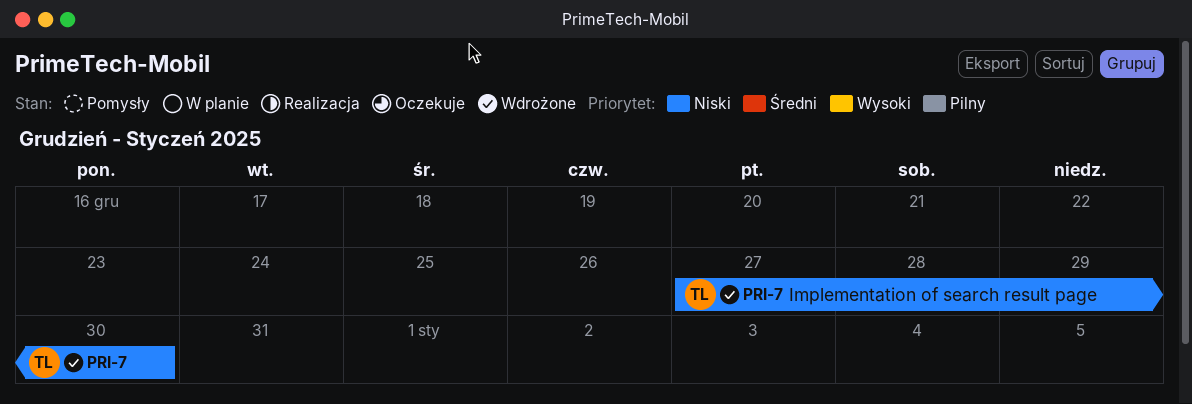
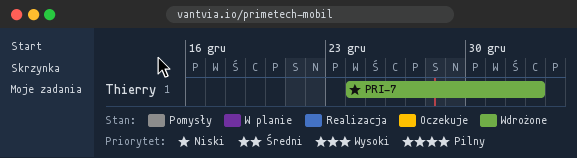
PRI-7, start: Dec 27 -> Dec 24
PRI-7, due: Dec 30 -> Jan 2

